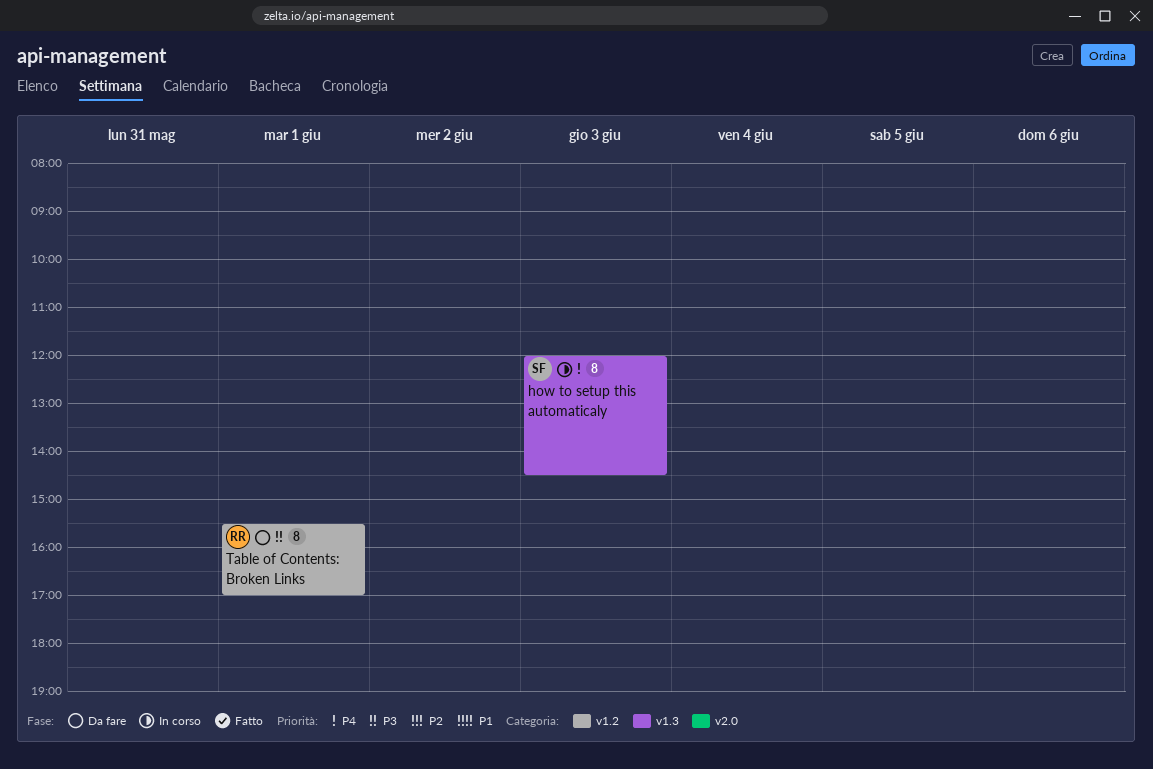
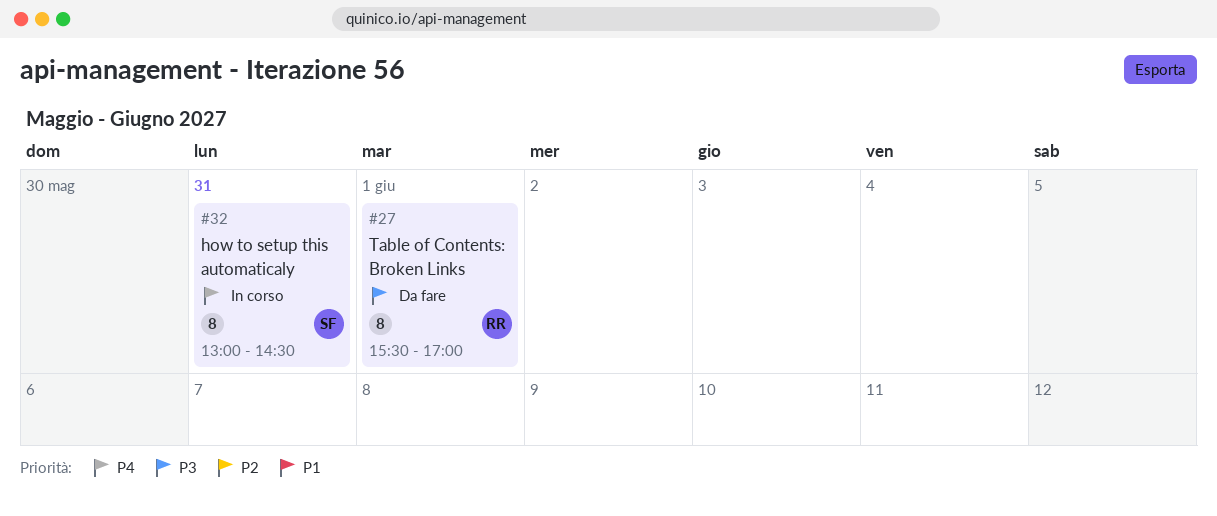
how to setup this automaticaly, day: Jun 3 -> May 31
how to setup this automaticaly, begins: 12:00 -> 13:00

